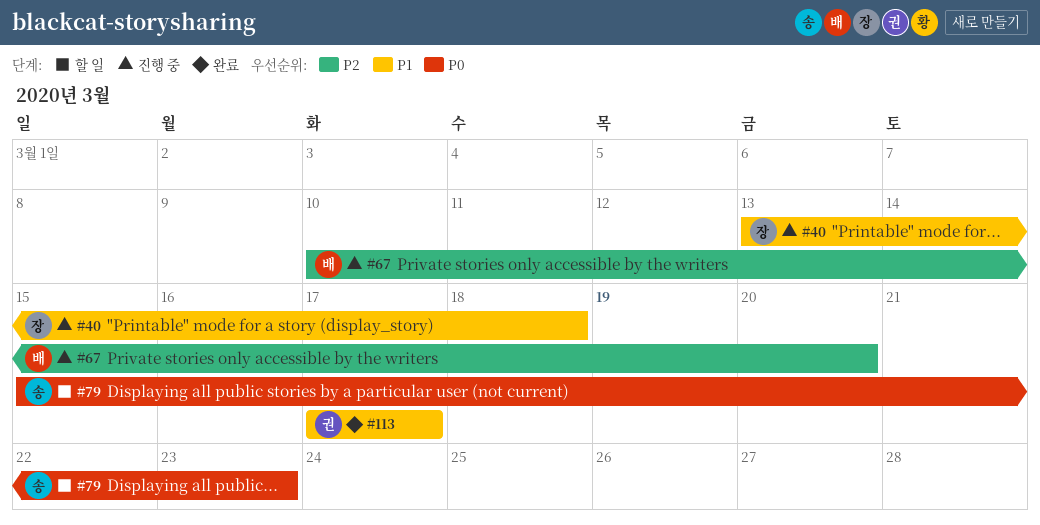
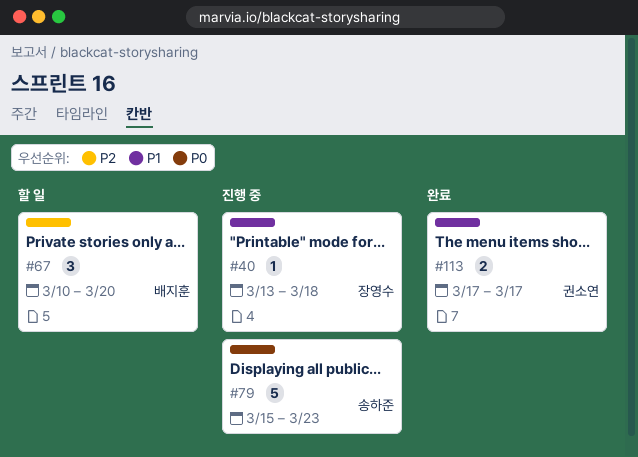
#67, status: 진행 중 -> 할 일
#79, status: 할 일 -> 진행 중

